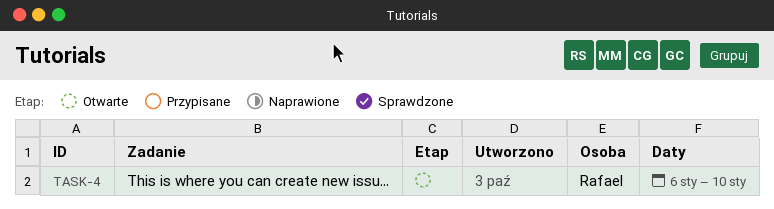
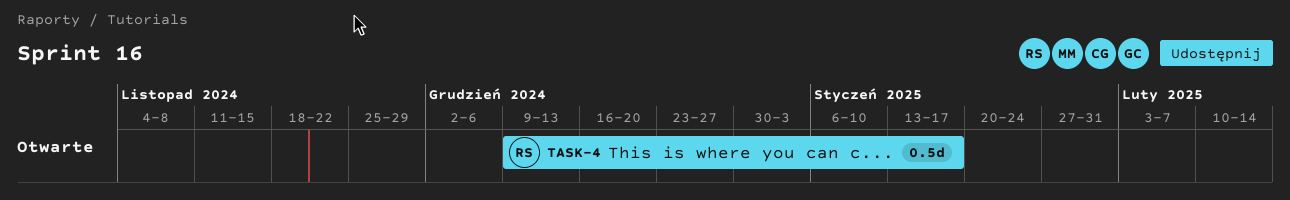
TASK-4, start: Jan 6 -> Dec 9
TASK-4, due: Jan 10 -> Jan 17

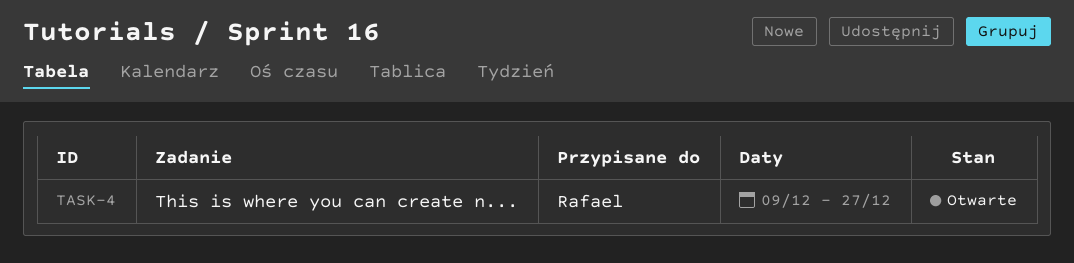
TASK-4, due: Jan 17 -> Dec 27

